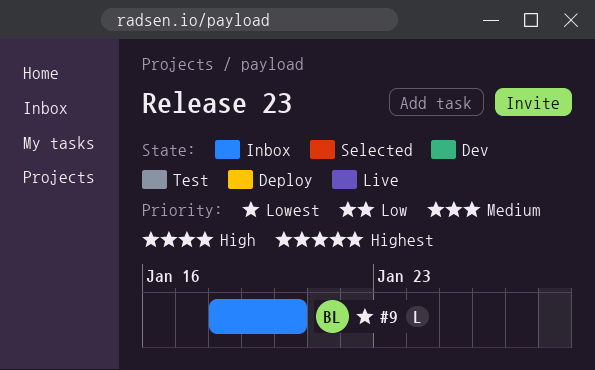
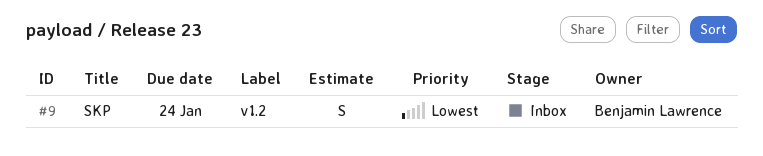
#9, estimate: L -> S
#9, due: Jan 20 -> Jan 24

